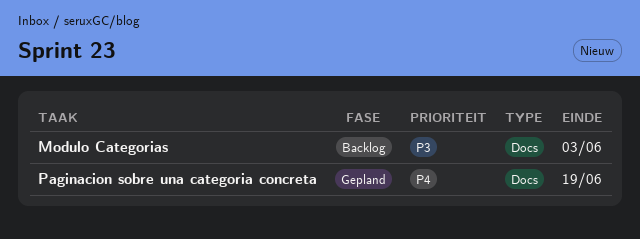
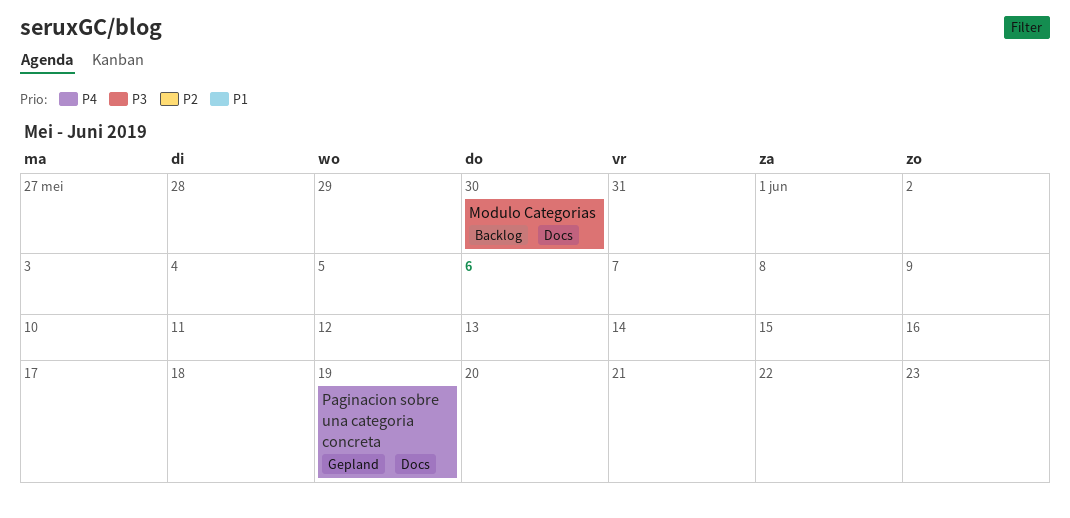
Modulo Categorias, due: Jun 3 -> May 30

